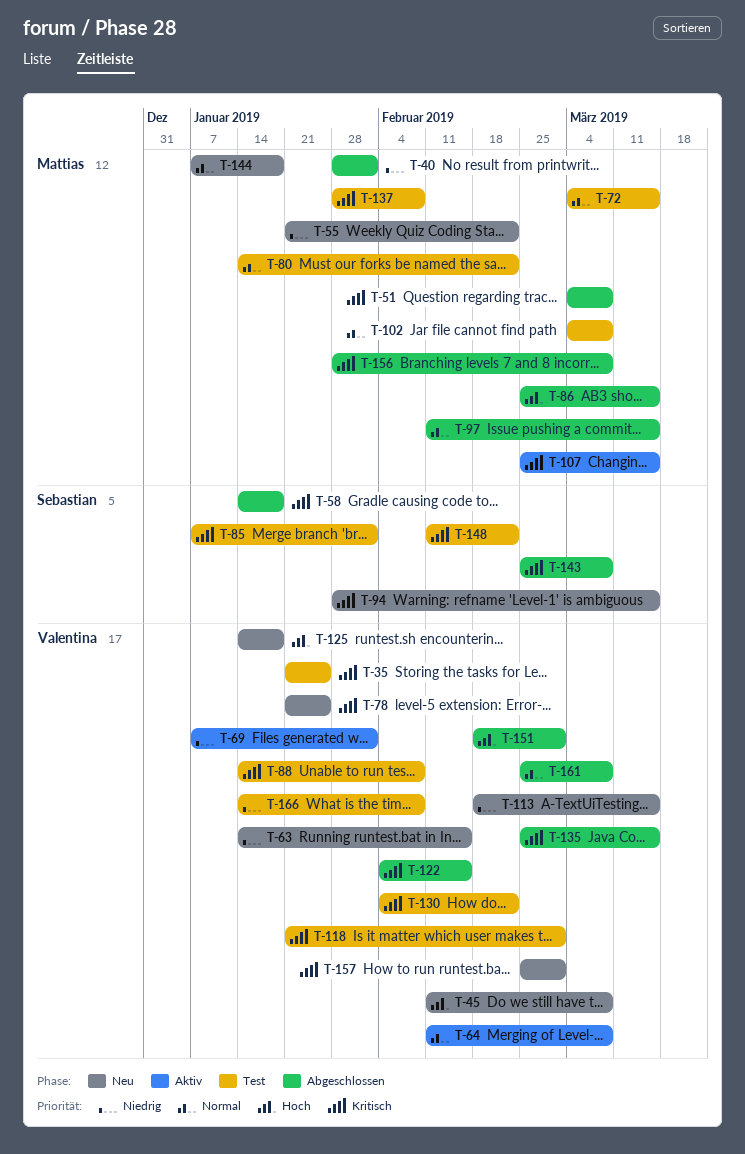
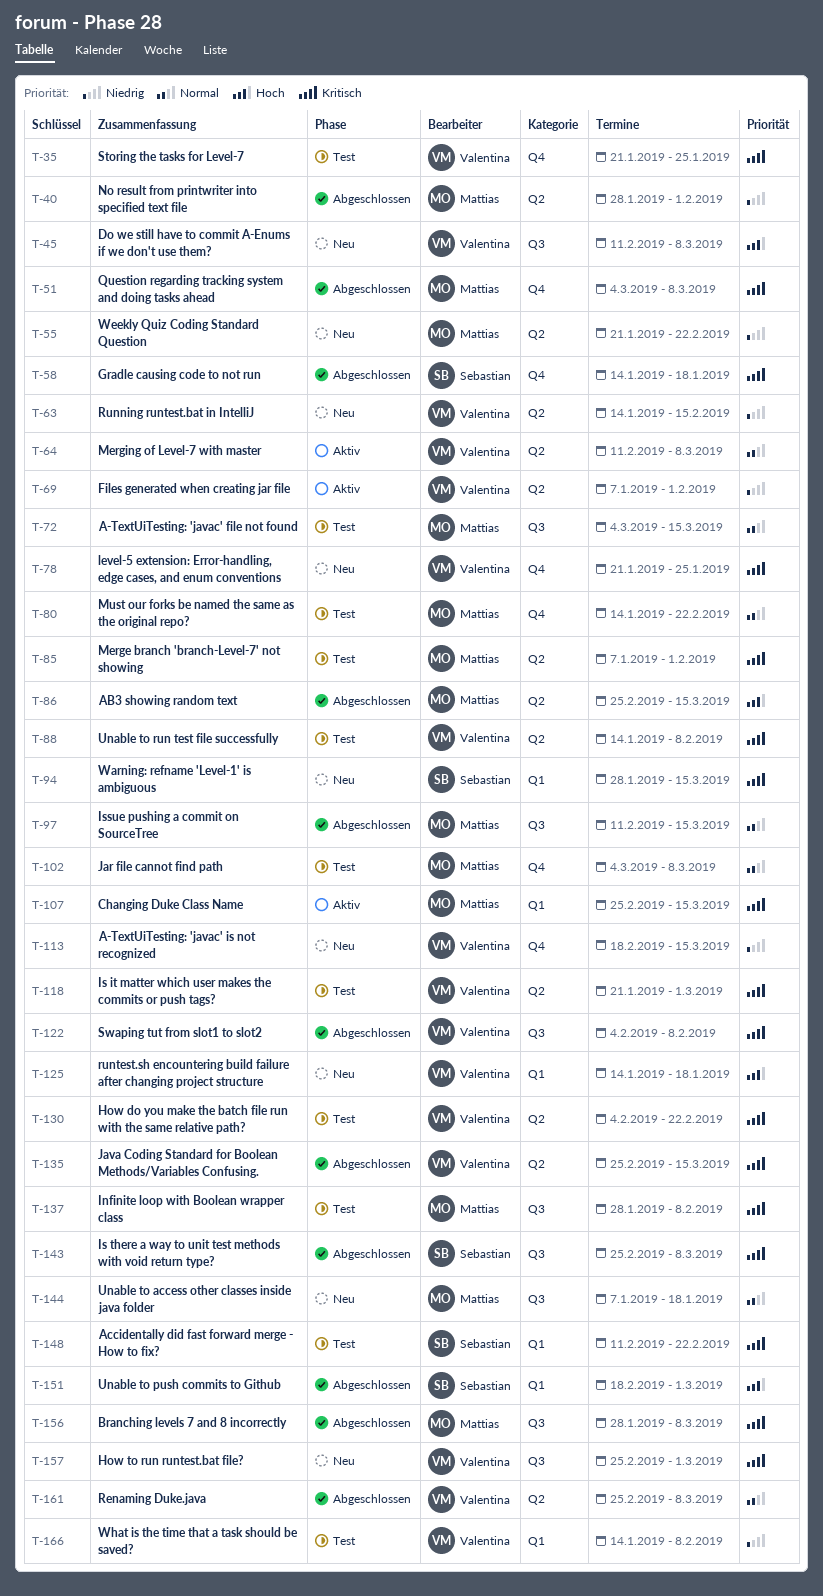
T-85, owner: Sebastian -> Mattias
T-122, due: Feb 15 -> Feb 8
T-151, owner: Valentina -> Sebastian

